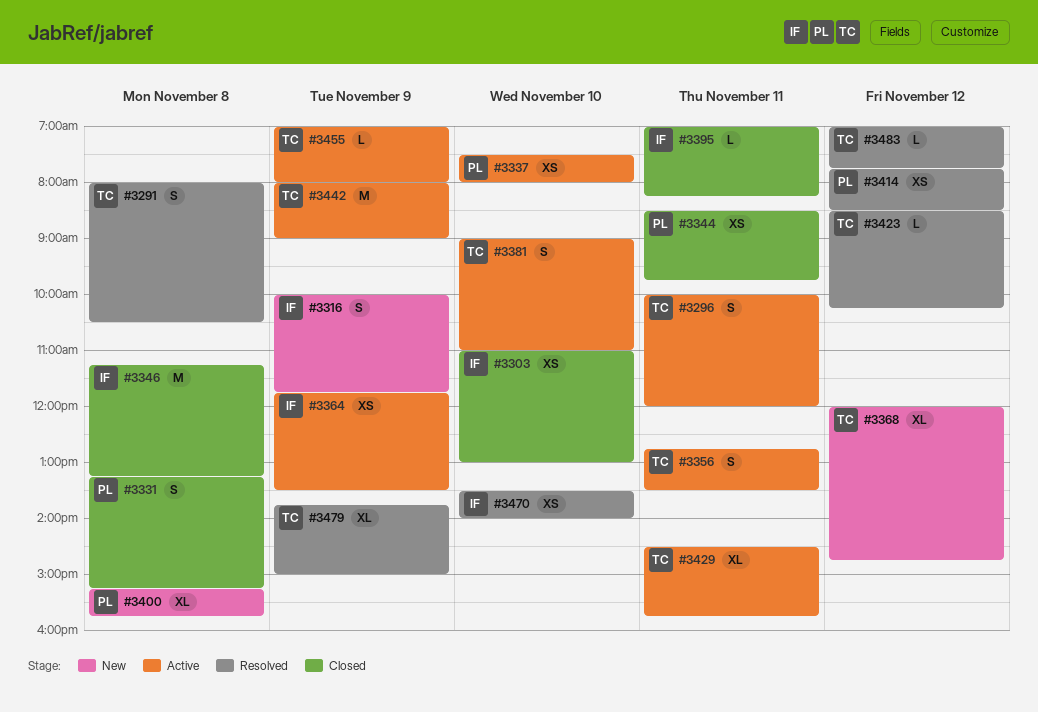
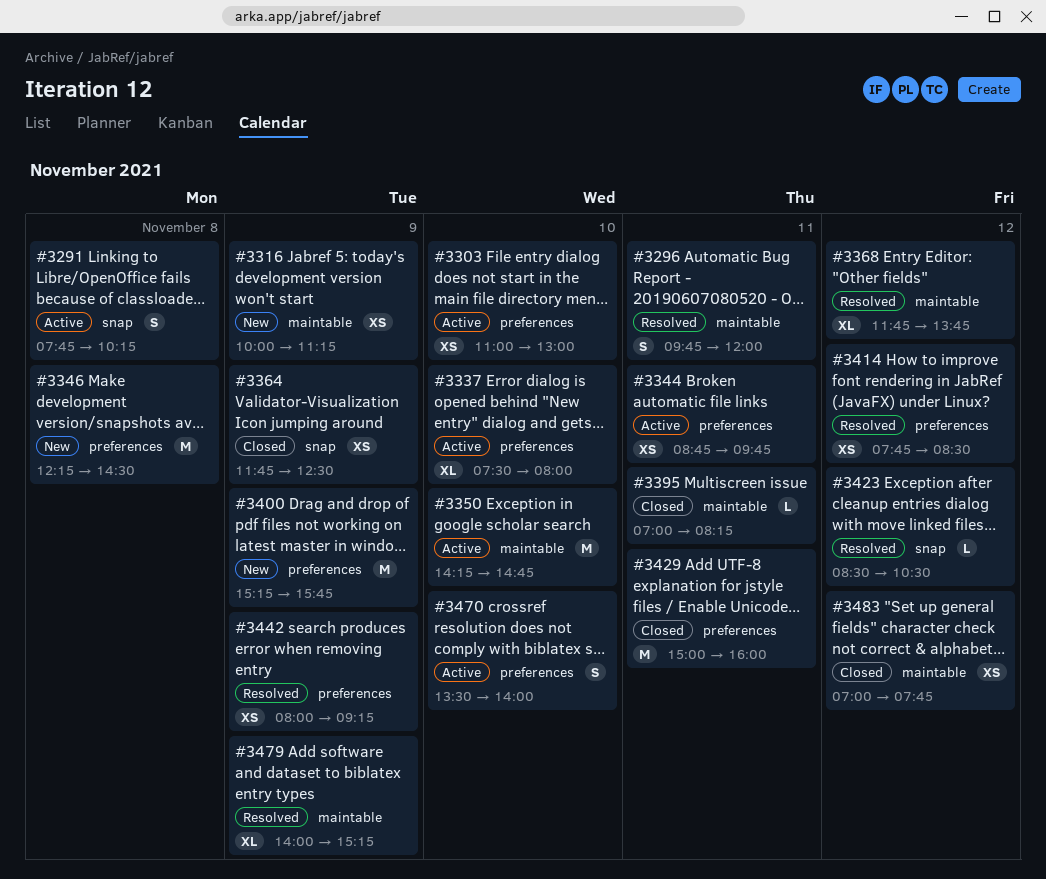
#3291, status: Resolved -> Active
#3291, begins: 08:00 -> 07:45
#3291, ends: 10:30 -> 10:15
#3296, status: Active -> Resolved
#3296, begins: 10:00 -> 09:45
#3303, status: Closed -> Active
#3316, estimate: S -> XS
#3316, ends: 11:45 -> 11:15
#3331: present -> none
#3337, estimate: XS -> XL
#3344, status: Closed -> Active
#3344, begins: 08:30 -> 08:45
#3346, status: Closed -> New
#3346, begins: 11:15 -> 12:15
#3346, ends: 13:15 -> 14:30
#3350: none -> present
#3356: present -> none
#3364, status: Active -> Closed
#3364, ends: 13:30 -> 12:30
#3368, status: New -> Resolved
#3368, begins: 12:00 -> 11:45
#3368, ends: 14:45 -> 13:45
#3381: present -> none
#3400, estimate: XL -> M
#3400, day: Nov 8 -> Nov 9
#3423, ends: 10:15 -> 10:30
#3429, status: Active -> Closed
#3429, estimate: XL -> M
#3429, begins: 14:30 -> 15:00
#3429, ends: 15:45 -> 16:00
#3442, status: Active -> Resolved
#3442, estimate: M -> XS
#3442, ends: 09:00 -> 09:15
#3455: present -> none
#3470, status: Resolved -> Active
#3470, estimate: XS -> S
#3479, begins: 13:45 -> 14:00
#3479, ends: 15:00 -> 15:15
#3483, status: Resolved -> Closed
#3483, estimate: L -> XS

